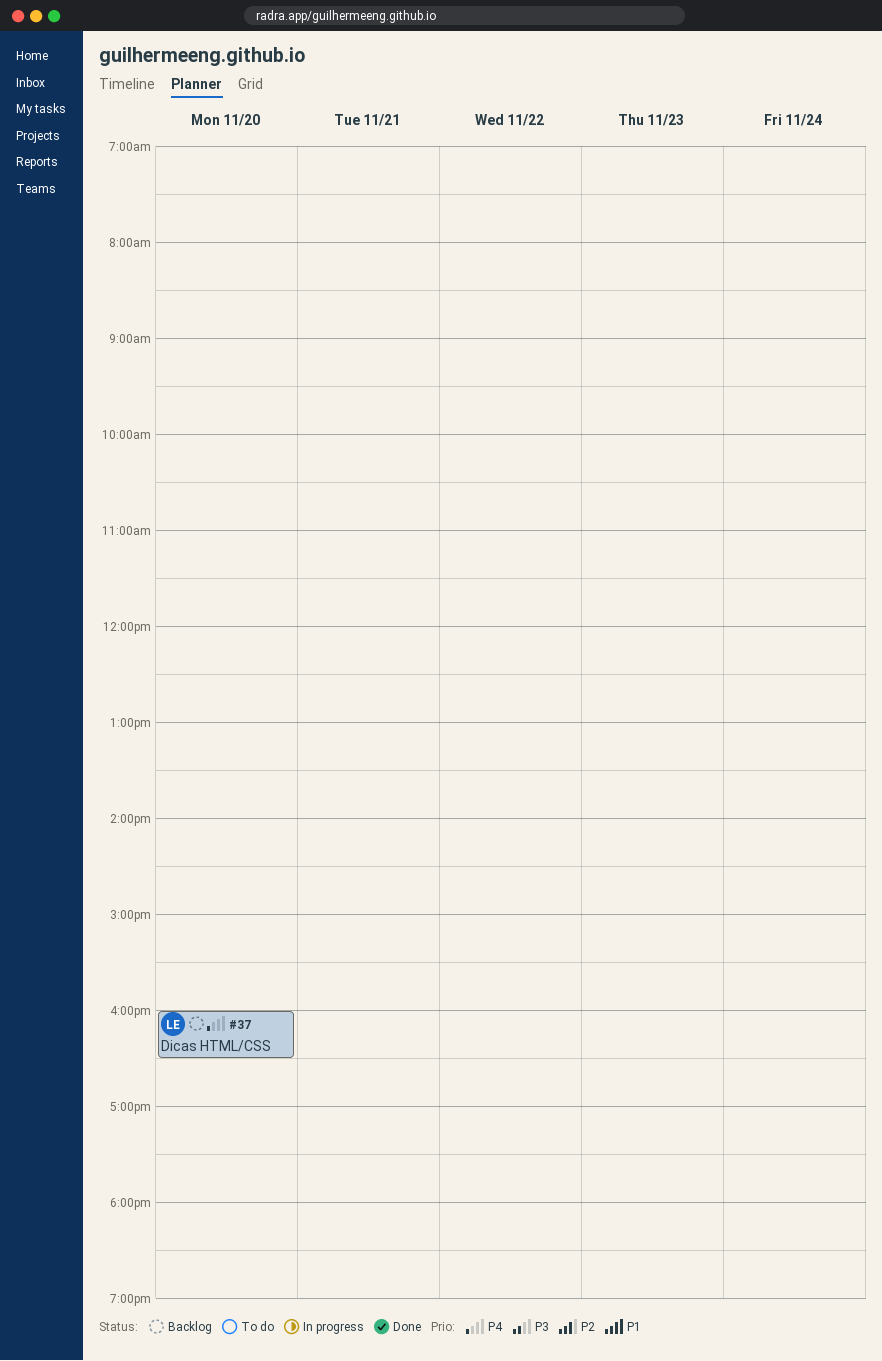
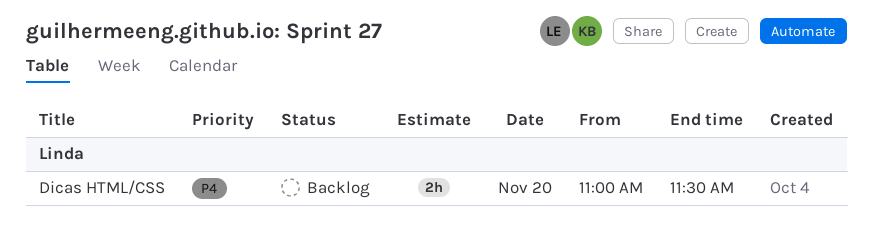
Dicas HTML/CSS, begins: 16:00 -> 11:00
Dicas HTML/CSS, ends: 16:30 -> 11:30

